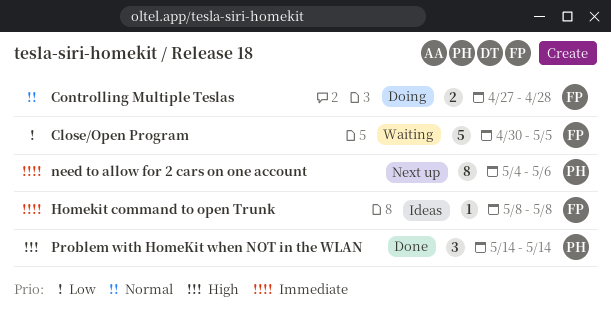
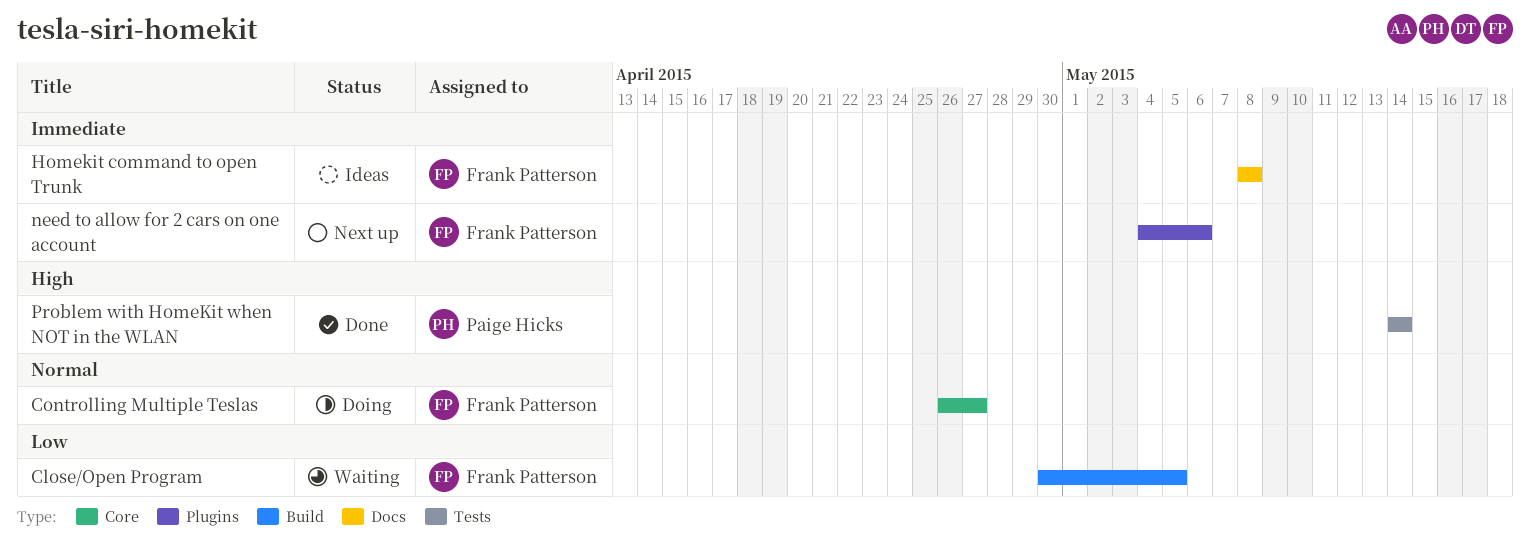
Controlling Multiple Teslas, start: Apr 27 -> Apr 26
Controlling Multiple Teslas, due: Apr 28 -> Apr 27
need to allow for 2 cars on one account, owner: Paige Hicks -> Frank Patterson

